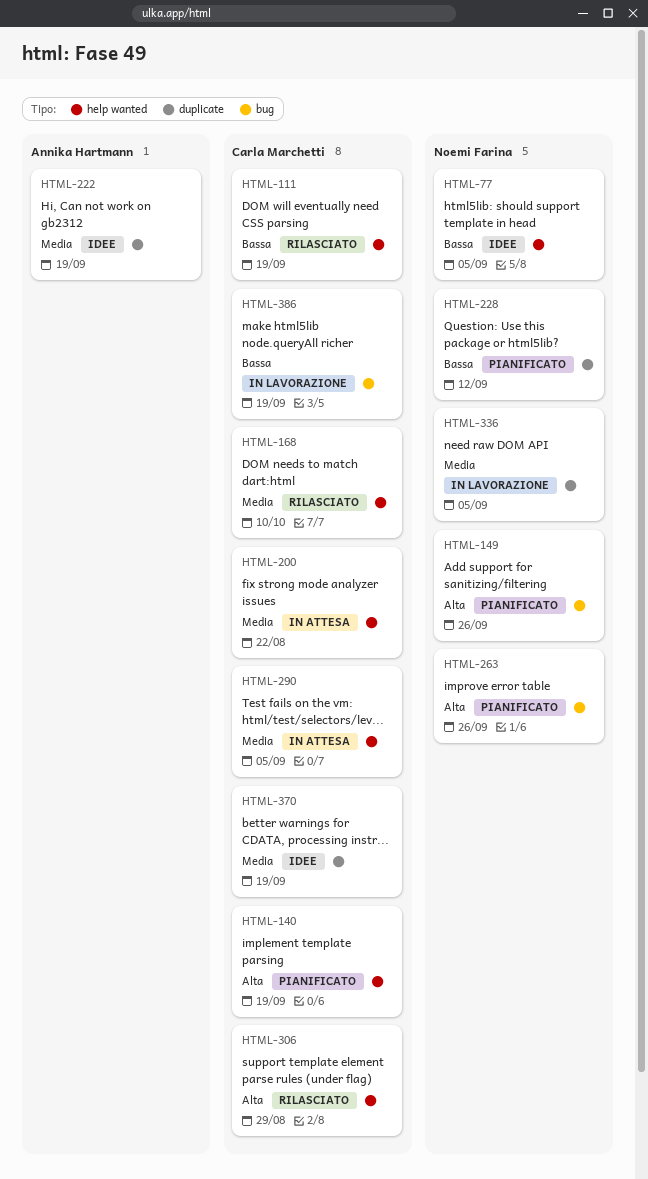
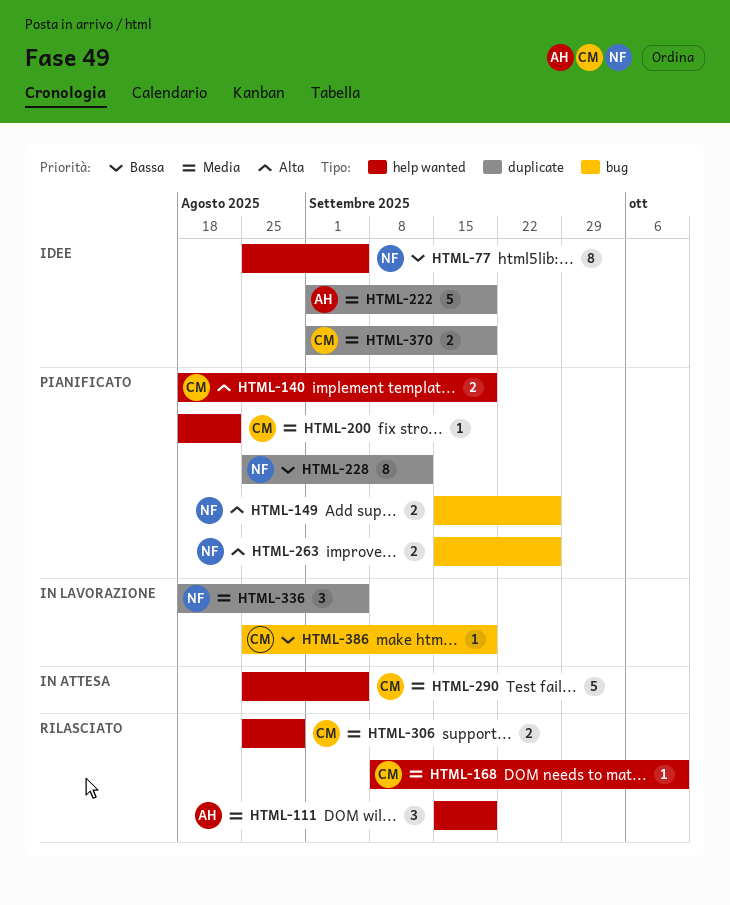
HTML-111, owner: Carla Marchetti -> Annika Hartmann
HTML-111, priority: Bassa -> Media
HTML-200, status: In attesa -> Pianificato
HTML-306, priority: Alta -> Media

